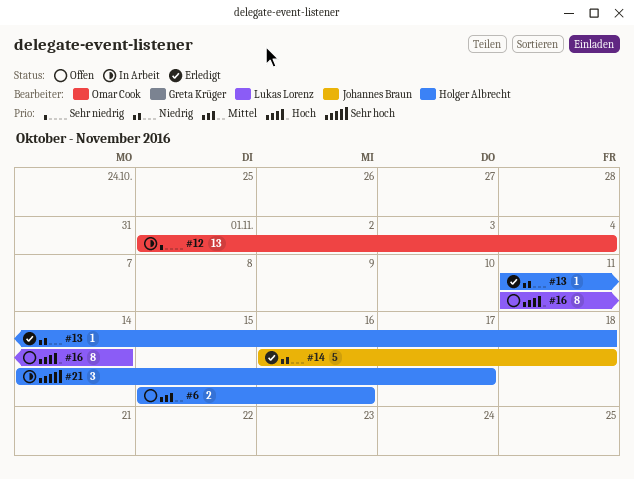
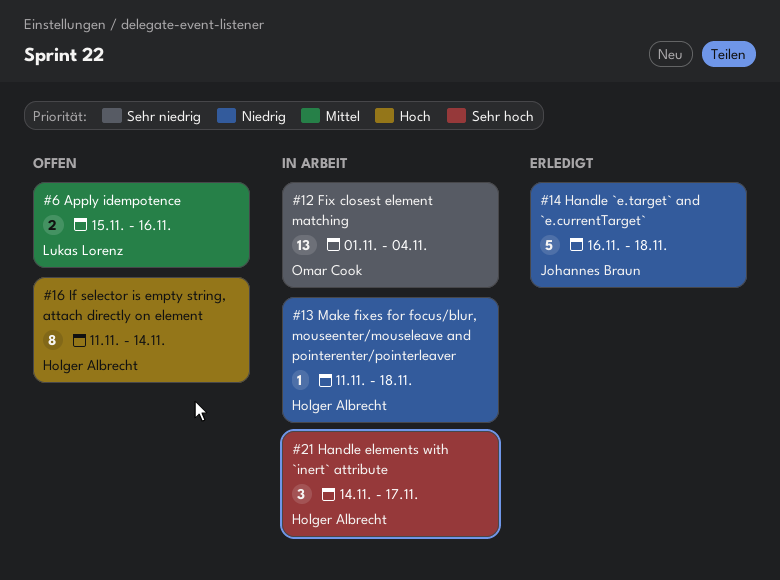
#6, owner: Holger Albrecht -> Lukas Lorenz
#13, status: Erledigt -> In Arbeit
#16, owner: Lukas Lorenz -> Holger Albrecht

